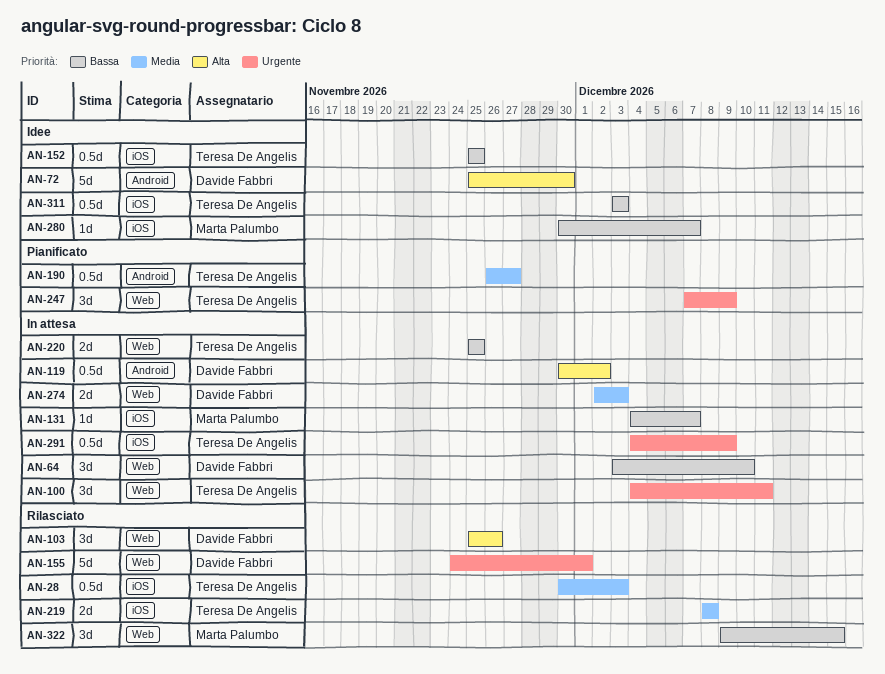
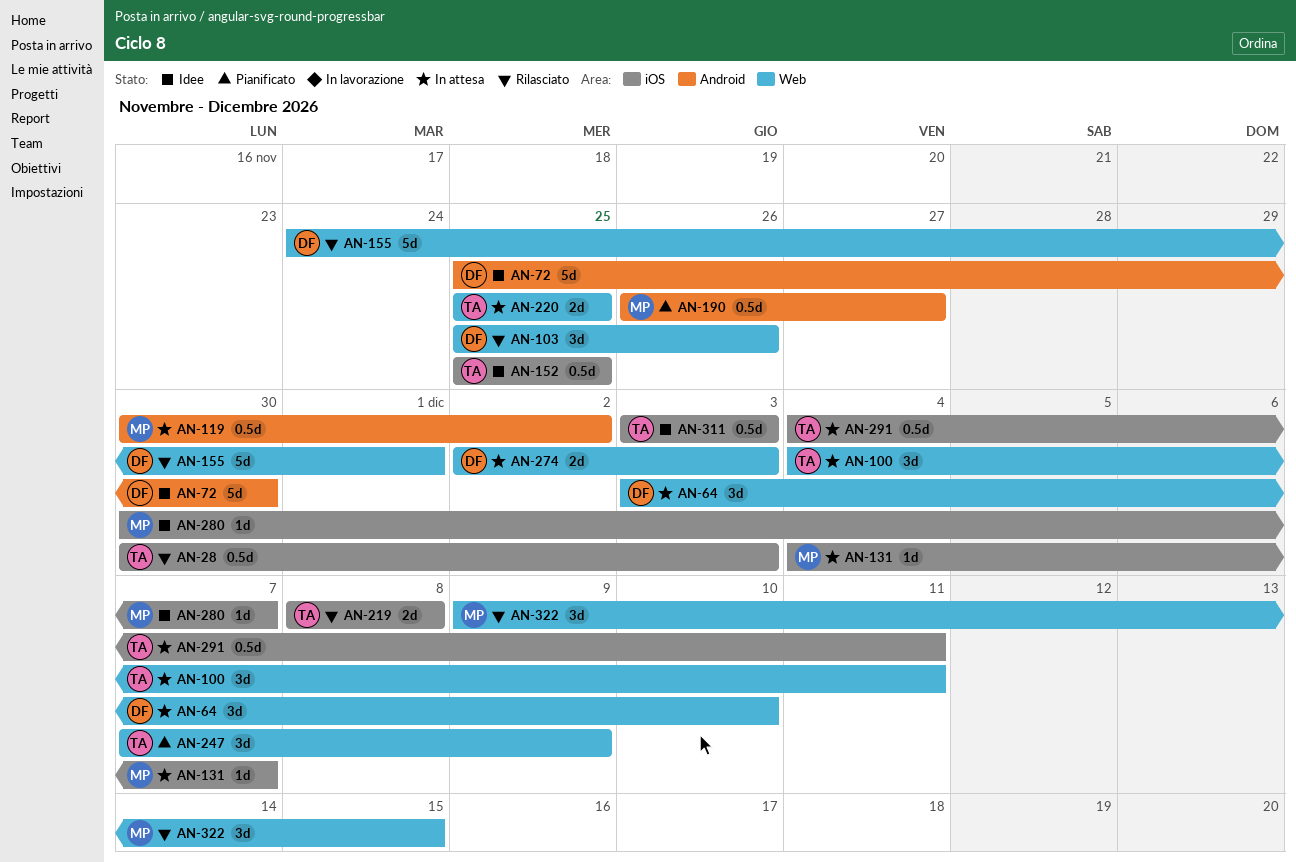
AN-119, owner: Davide Fabbri -> Marta Palumbo
AN-190, owner: Teresa De Angelis -> Marta Palumbo
AN-291, due: Dec 9 -> Dec 11

